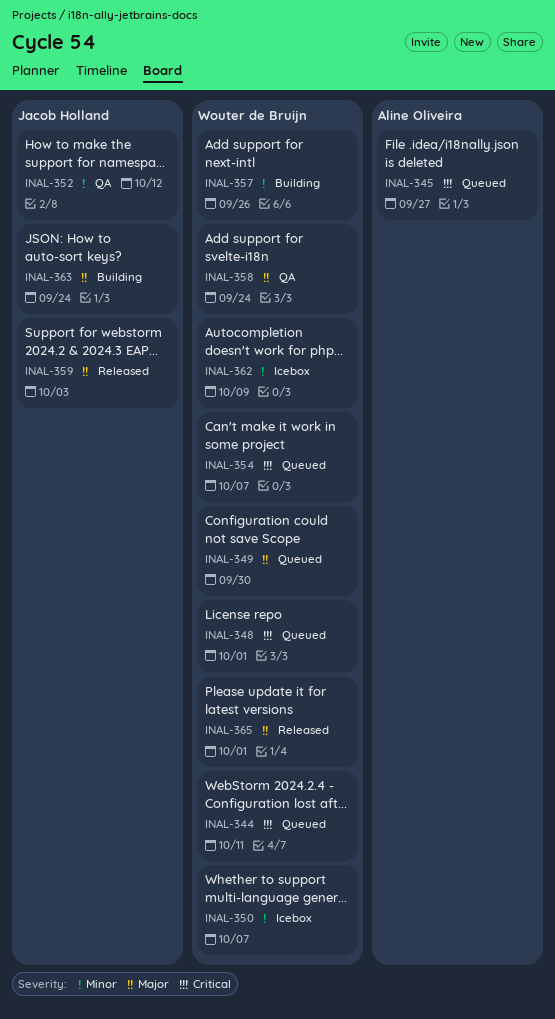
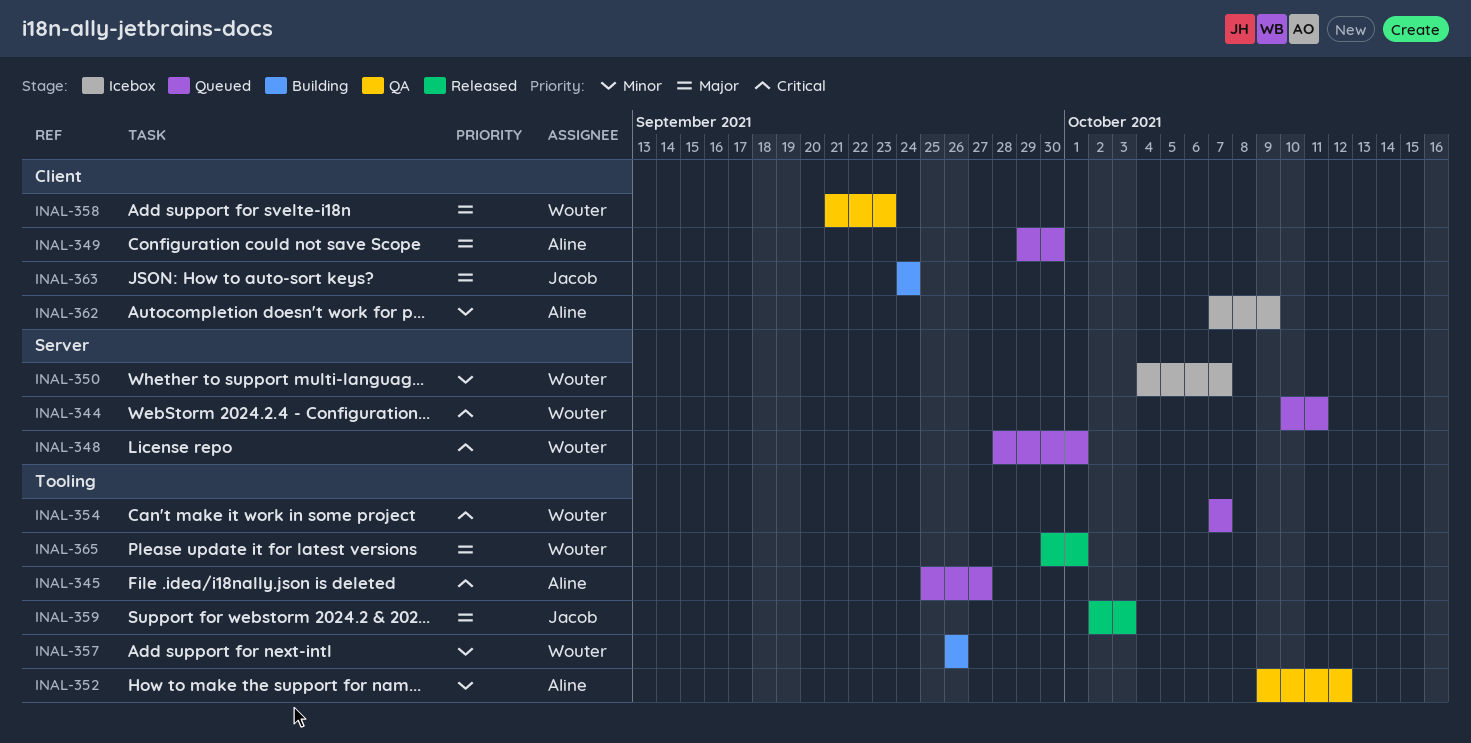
INAL-349, owner: Wouter de Bruijn -> Aline Oliveira
INAL-352, owner: Jacob Holland -> Aline Oliveira
INAL-358, due: Sep 24 -> Sep 23
INAL-362, owner: Wouter de Bruijn -> Aline Oliveira

